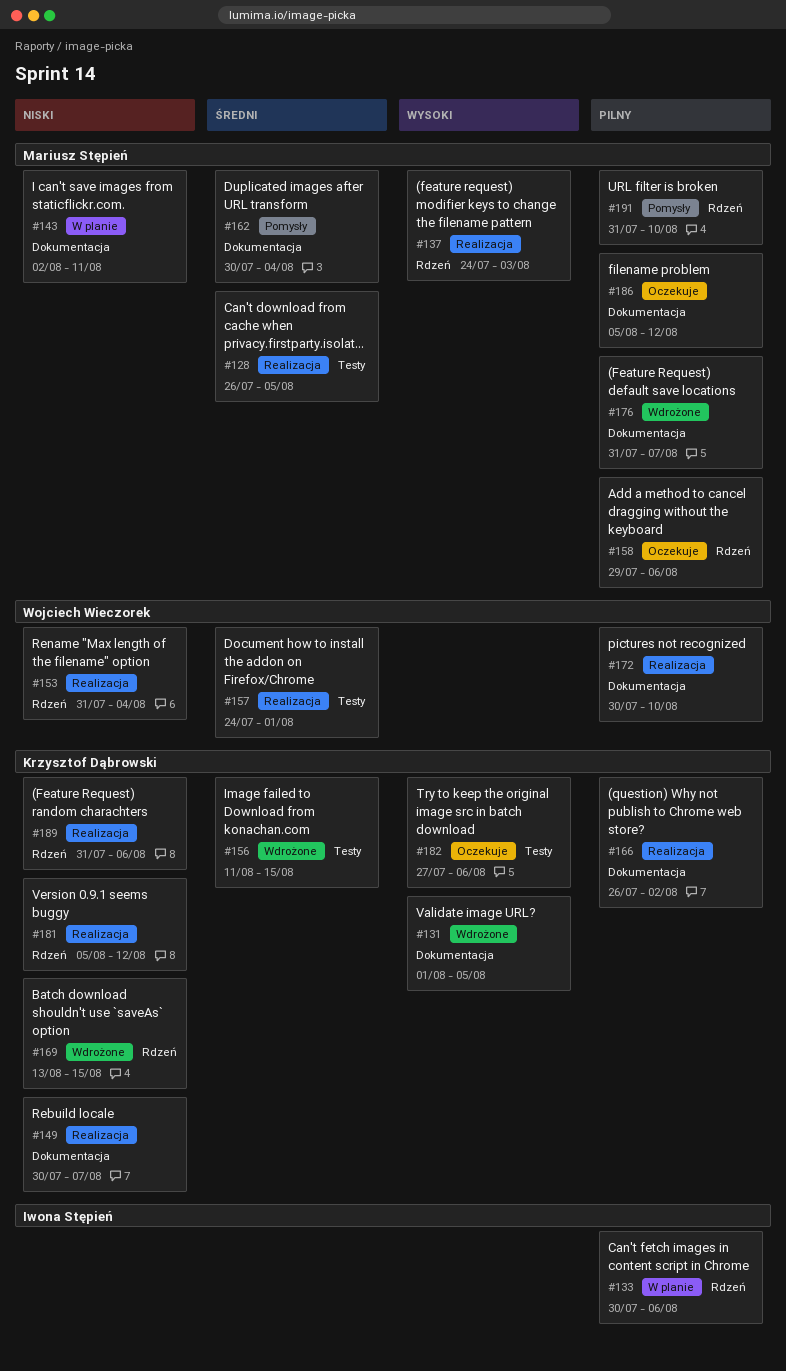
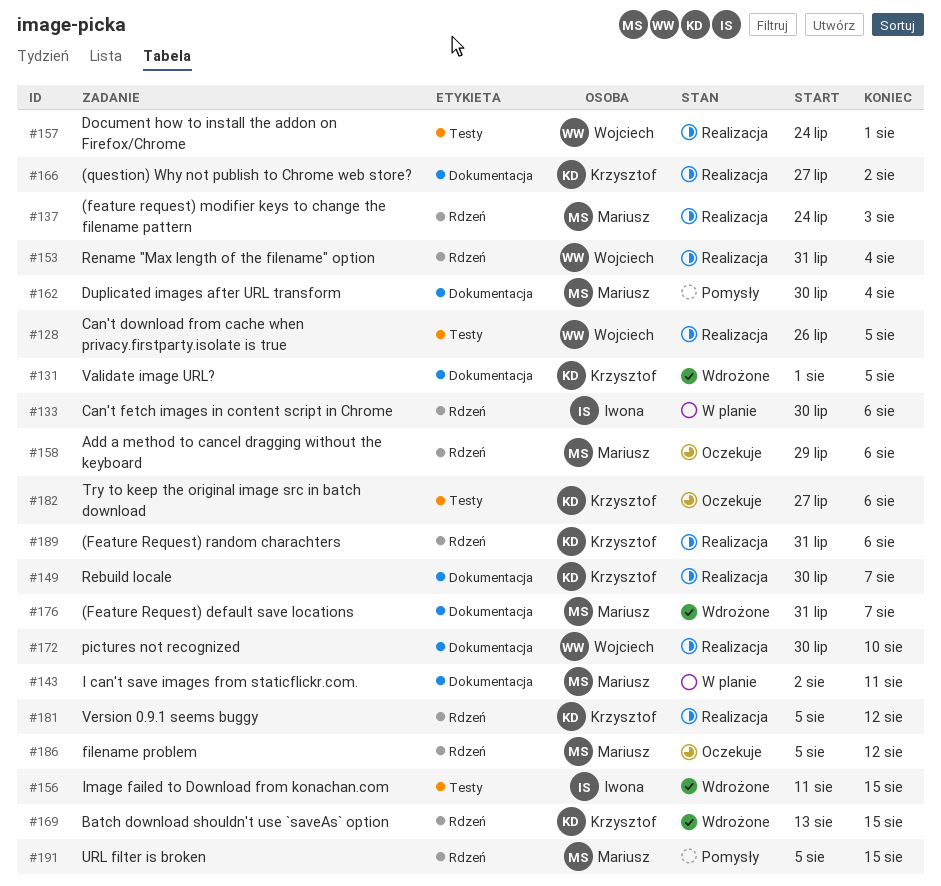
#128, owner: Mariusz Stępień -> Wojciech Wieczorek
#156, owner: Krzysztof Dąbrowski -> Iwona Stępień
#166, start: Jul 26 -> Jul 27
#186, label: Dokumentacja -> Rdzeń
#191, start: Jul 31 -> Aug 5
#191, due: Aug 10 -> Aug 15

